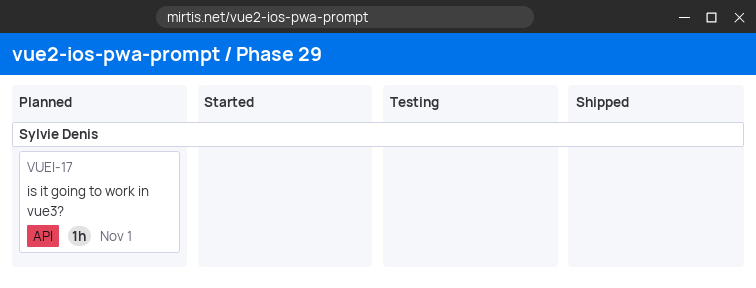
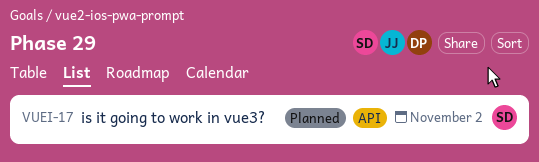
VUEI-17, due: Nov 1 -> Nov 2

